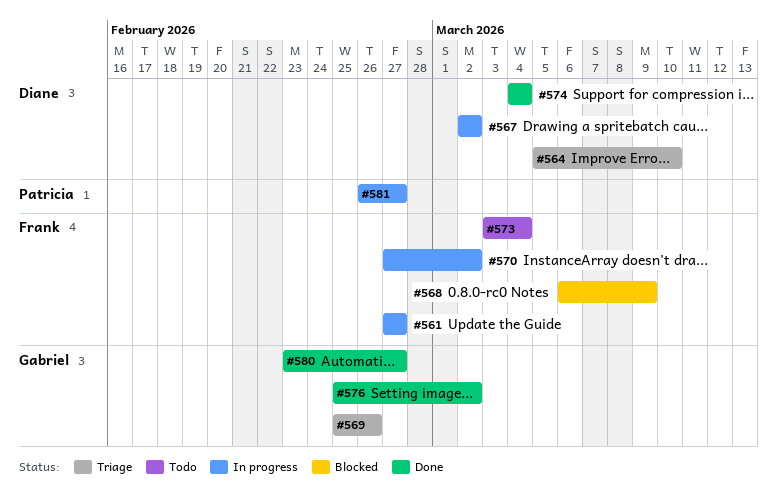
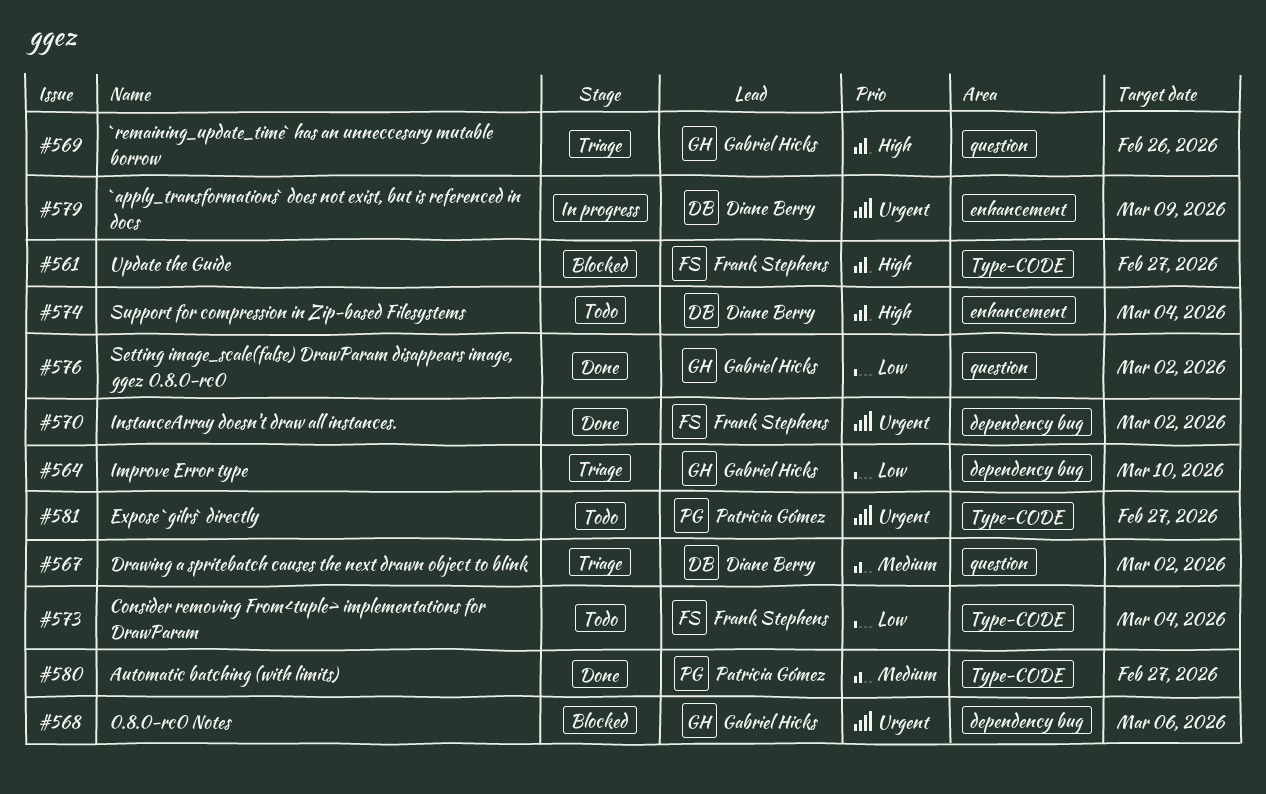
#561, status: In progress -> Blocked
#564, owner: Diane Berry -> Gabriel Hicks
#567, status: In progress -> Triage
#568, owner: Frank Stephens -> Gabriel Hicks
#568, due: Mar 9 -> Mar 6
#570, status: In progress -> Done
#574, status: Done -> Todo
#579: none -> present
#580, owner: Gabriel Hicks -> Patricia Gómez
#581, status: In progress -> Todo

